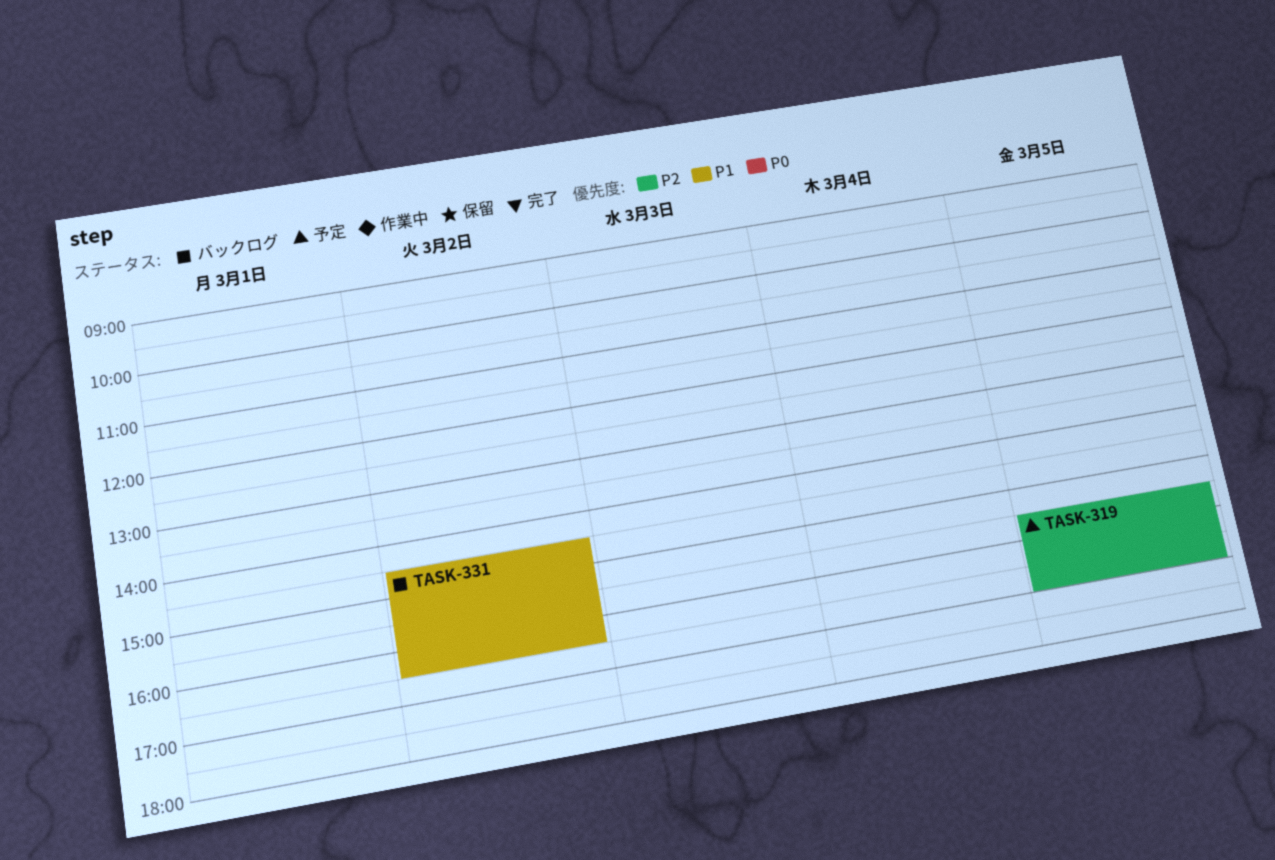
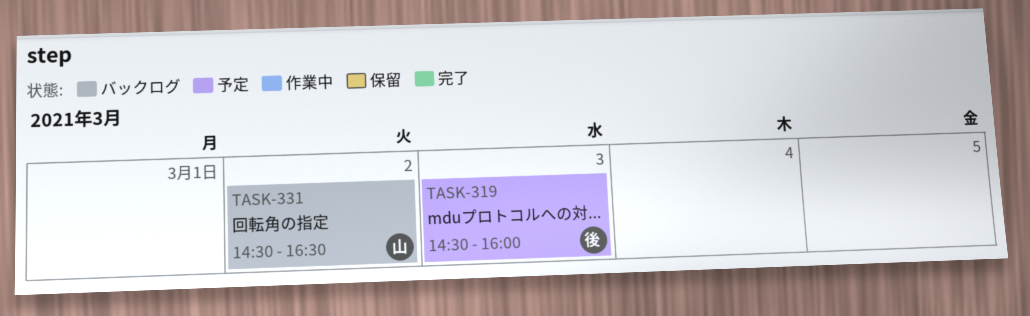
TASK-319, day: Mar 5 -> Mar 3
TASK-319, begins: 15:30 -> 14:30
TASK-319, ends: 17:00 -> 16:00

